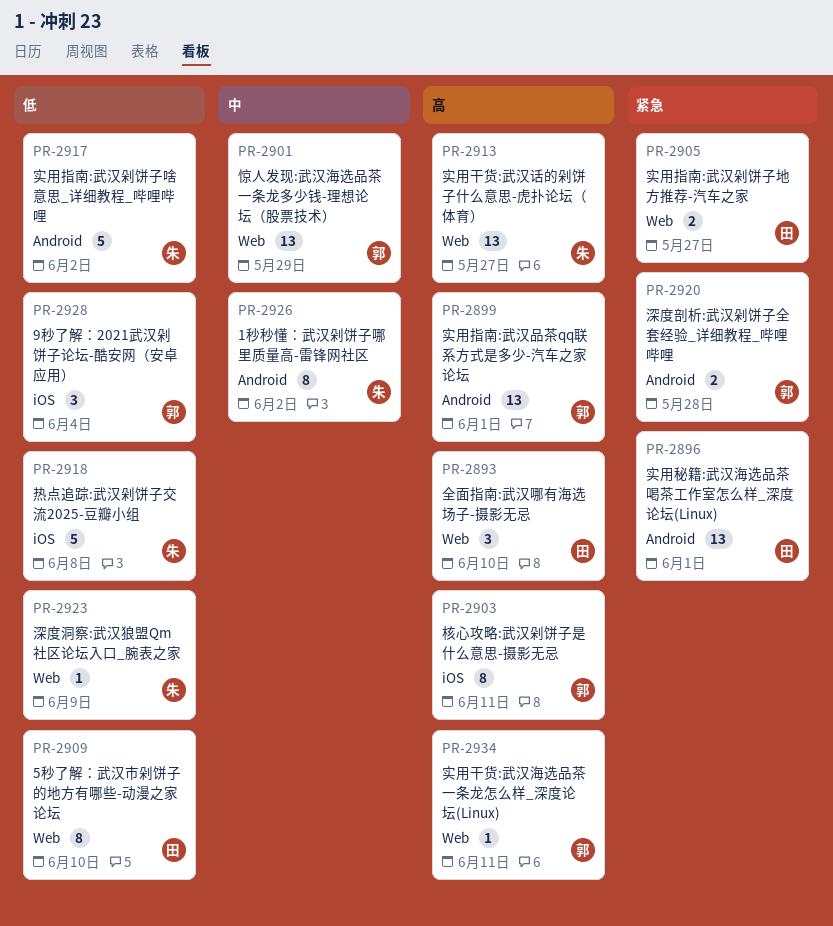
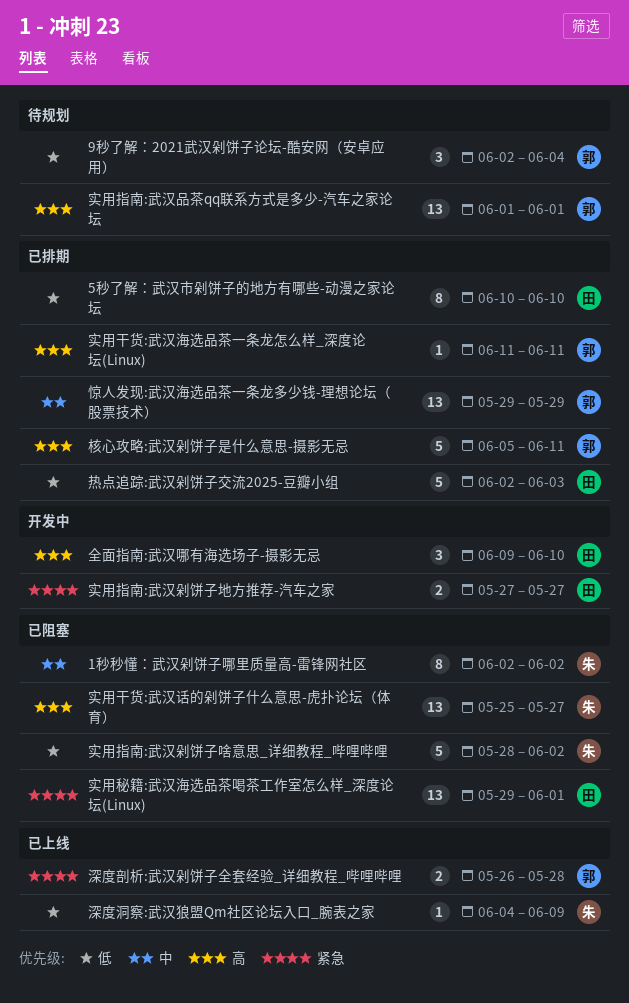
核心攻略:武汉剁饼子是什么意思-摄影无忌, estimate: 8 -> 5
热点追踪:武汉剁饼子交流2025-豆瓣小组, owner: 朱 -> 田
热点追踪:武汉剁饼子交流2025-豆瓣小组, due: Jun 8 -> Jun 3

